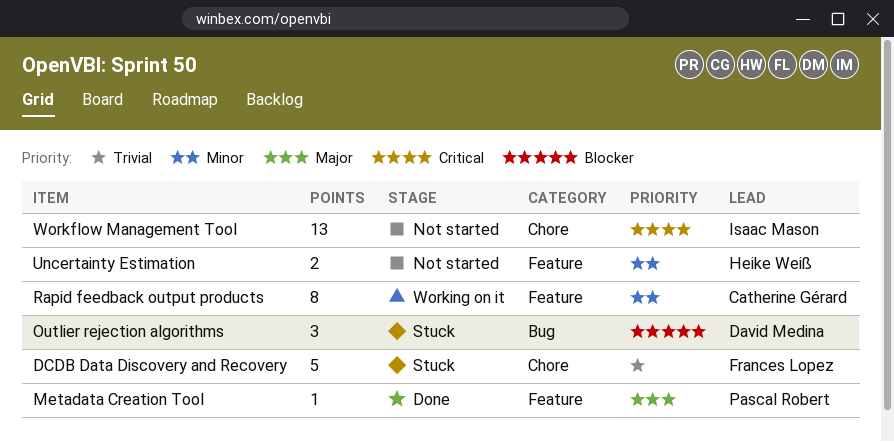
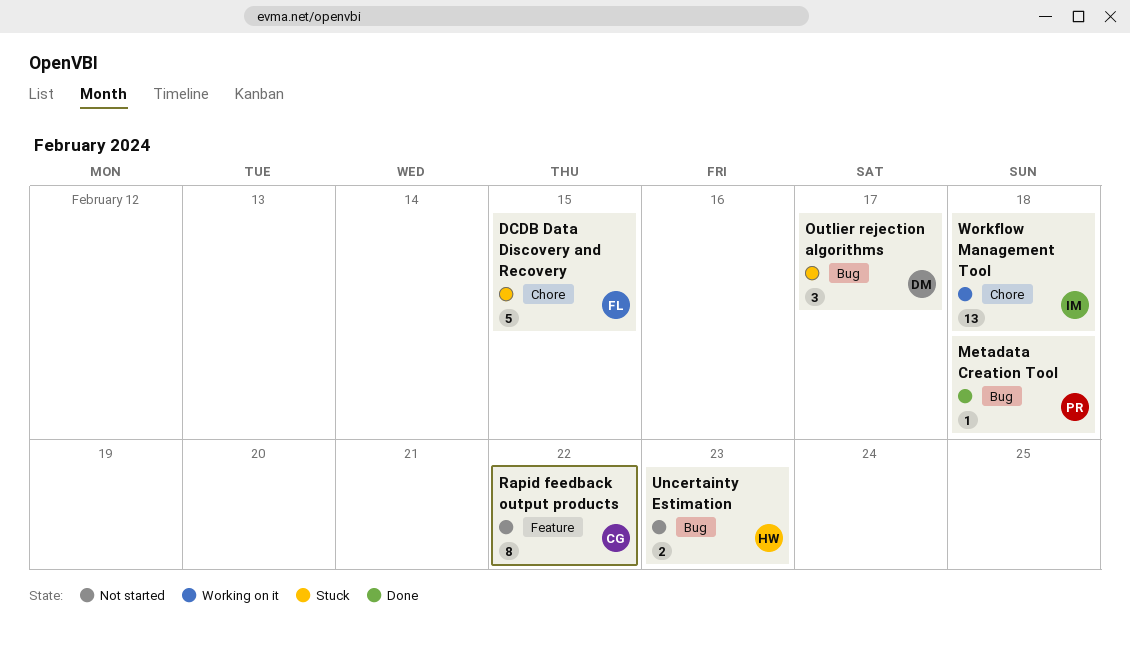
Metadata Creation Tool, label: Feature -> Bug
Rapid feedback output products, status: Working on it -> Not started
Uncertainty Estimation, label: Feature -> Bug
Workflow Management Tool, status: Not started -> Working on it

